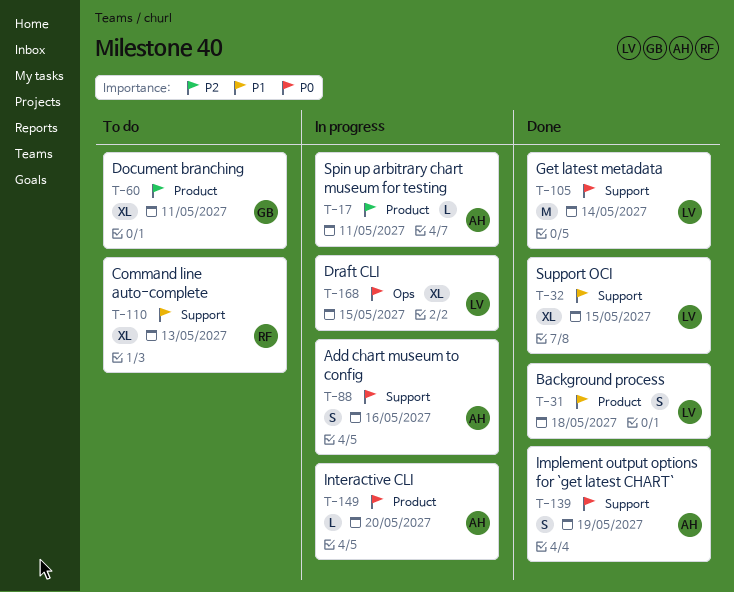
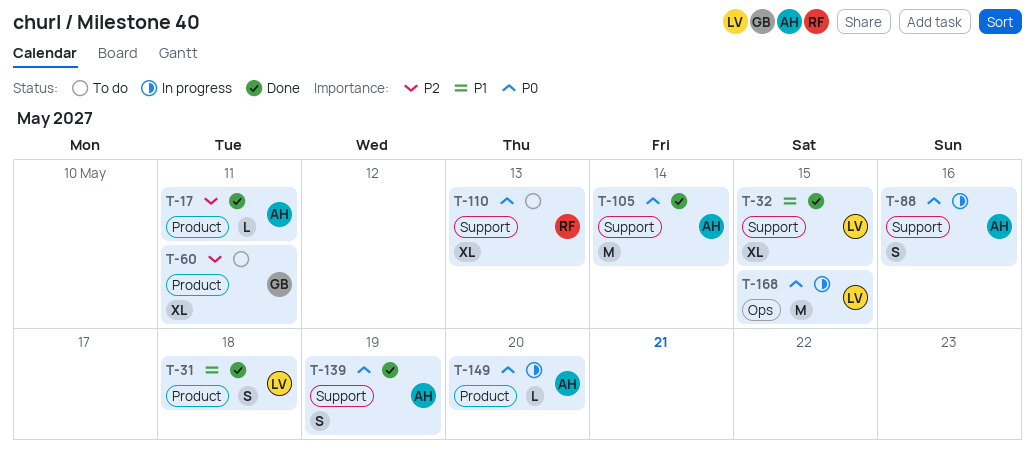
T-17, status: In progress -> Done
T-105, owner: LV -> AH
T-110, priority: P1 -> P0
T-168, estimate: XL -> M

